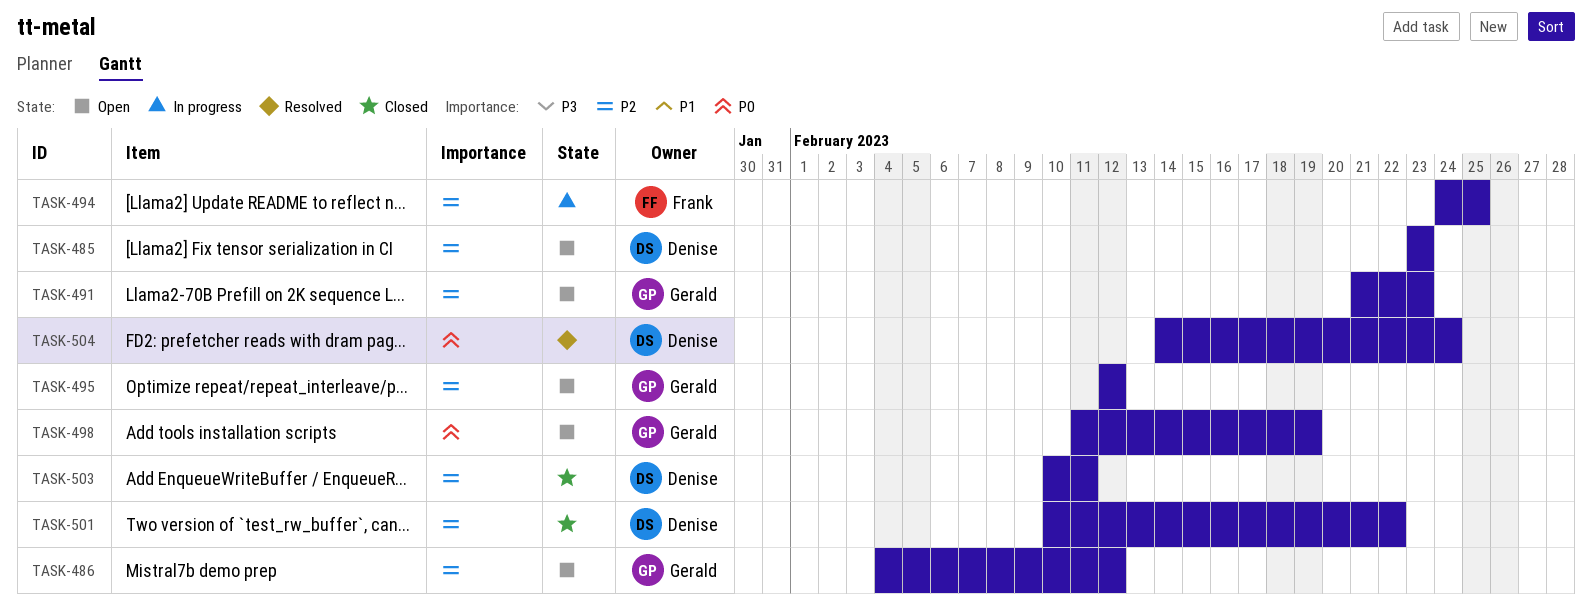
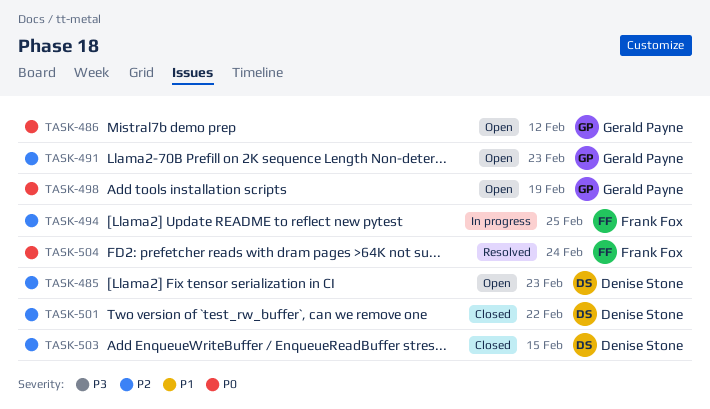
TASK-486, priority: P2 -> P0
TASK-495: present -> none
TASK-503, due: Feb 11 -> Feb 15
TASK-504, owner: Denise Stone -> Frank Fox

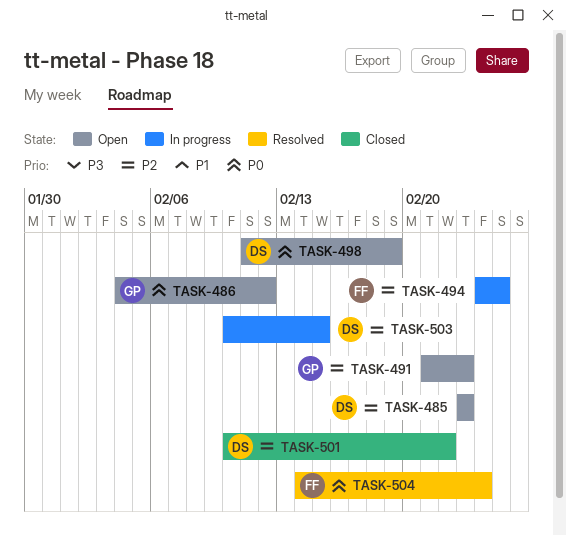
TASK-498, owner: Gerald Payne -> Denise Stone
TASK-503, status: Closed -> In progress

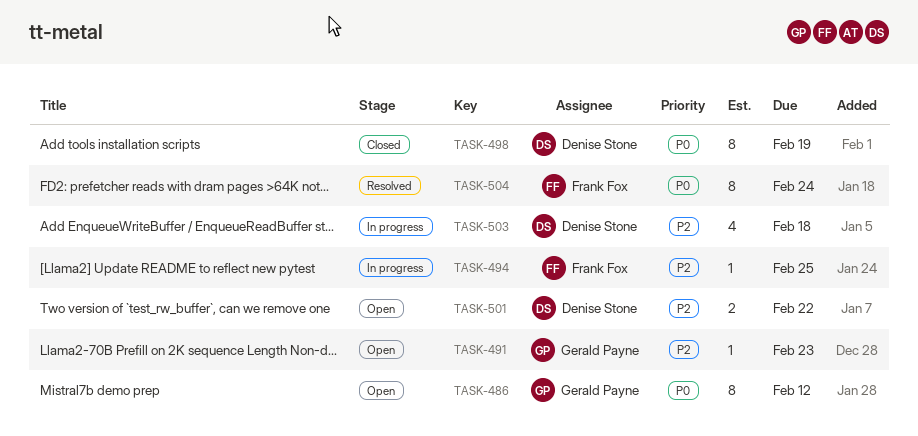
TASK-485: present -> none
TASK-498, status: Open -> Closed
TASK-501, status: Closed -> Open
TASK-503, due: Feb 15 -> Feb 18

